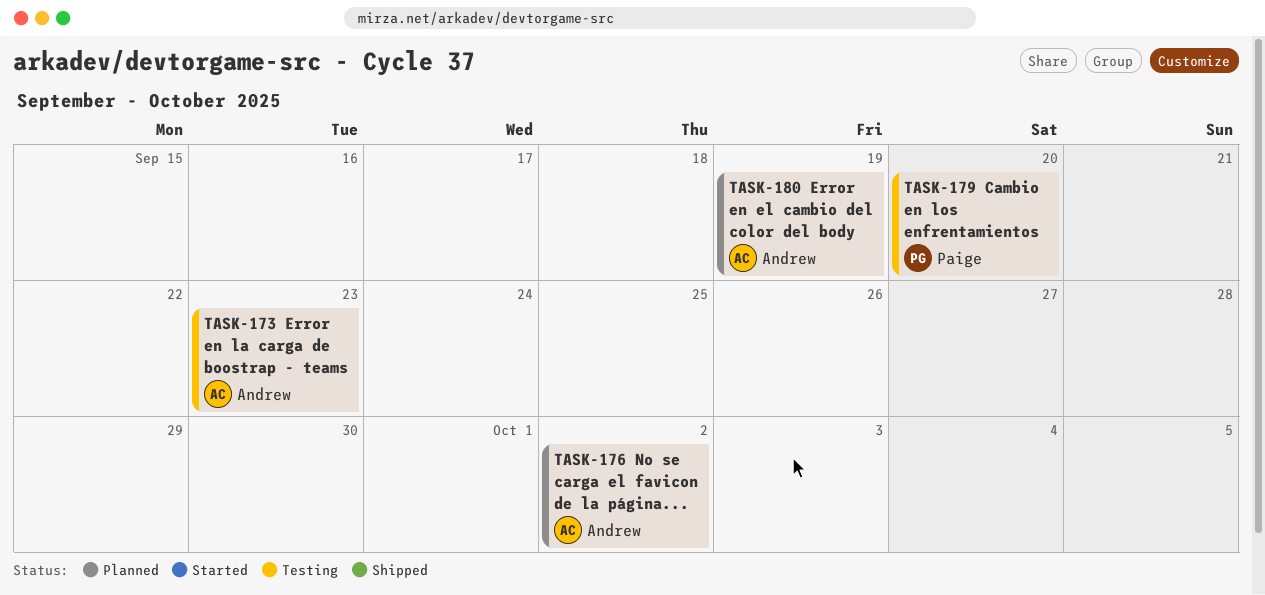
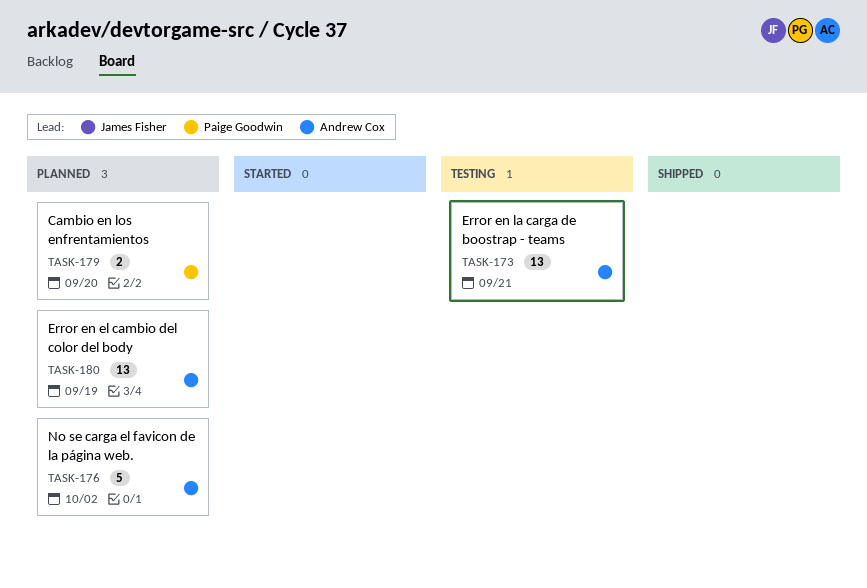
TASK-173, due: Sep 23 -> Sep 21
TASK-179, status: Testing -> Planned

